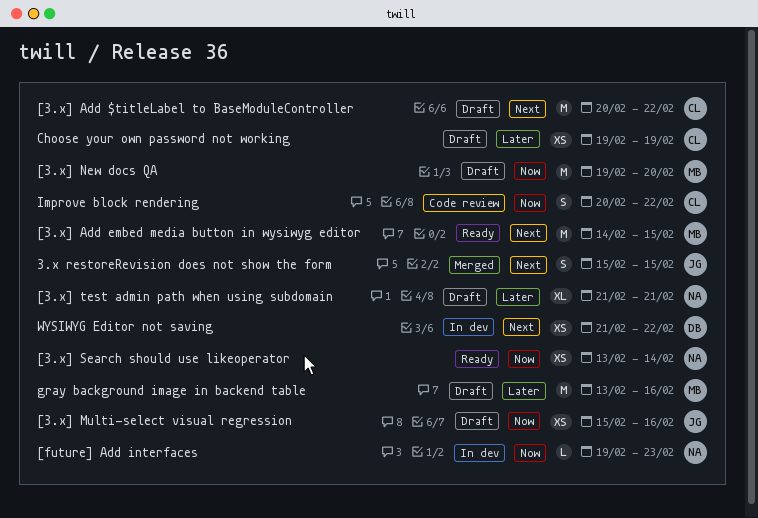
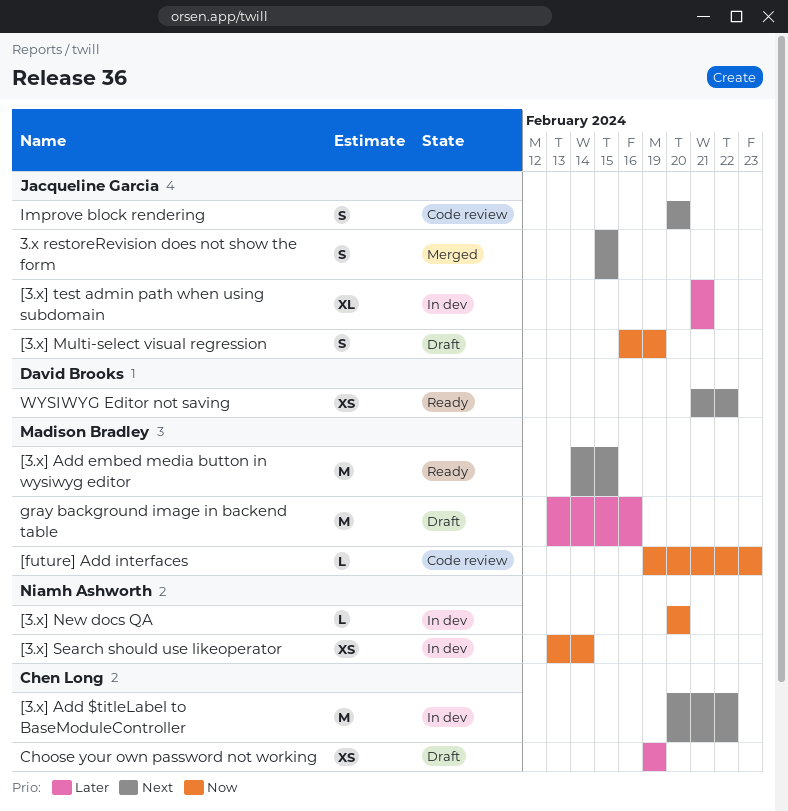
[3.x] Add $titleLabel to BaseModuleController, status: Draft -> In dev
[3.x] Multi-select visual regression, estimate: XS -> S
[3.x] Multi-select visual regression, start: Feb 15 -> Feb 16
[3.x] Multi-select visual regression, due: Feb 16 -> Feb 19
[3.x] New docs QA, status: Draft -> In dev
[3.x] New docs QA, owner: Madison Bradley -> Niamh Ashworth
[3.x] New docs QA, estimate: M -> L
[3.x] New docs QA, start: Feb 19 -> Feb 20
[3.x] Search should use likeoperator, status: Ready -> In dev
[3.x] test admin path when using subdomain, status: Draft -> In dev
[3.x] test admin path when using subdomain, owner: Niamh Ashworth -> Jacqueline Garcia
[future] Add interfaces, status: In dev -> Code review
[future] Add interfaces, owner: Niamh Ashworth -> Madison Bradley
Improve block rendering, owner: Chen Long -> Jacqueline Garcia
Improve block rendering, priority: Now -> Next
Improve block rendering, due: Feb 22 -> Feb 20
WYSIWYG Editor not saving, status: In dev -> Ready

